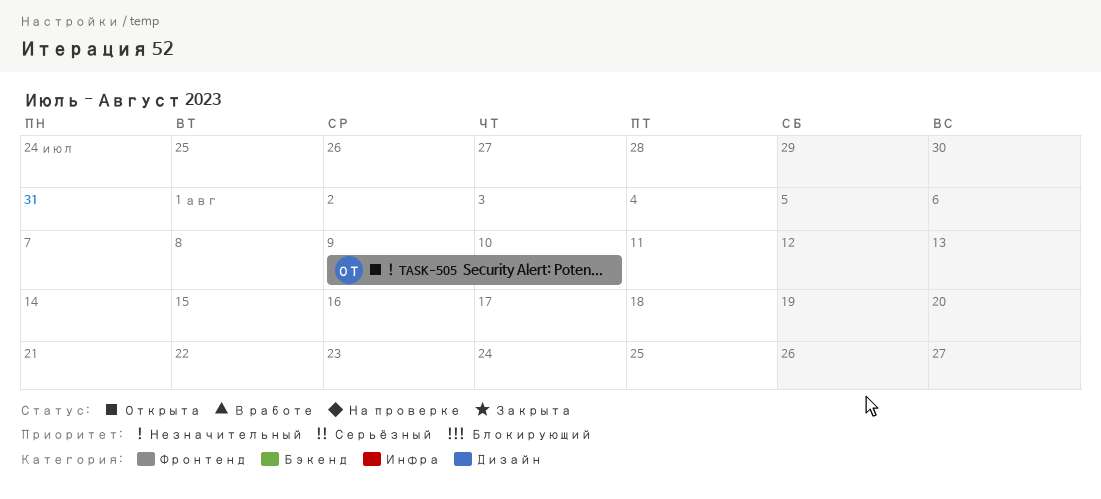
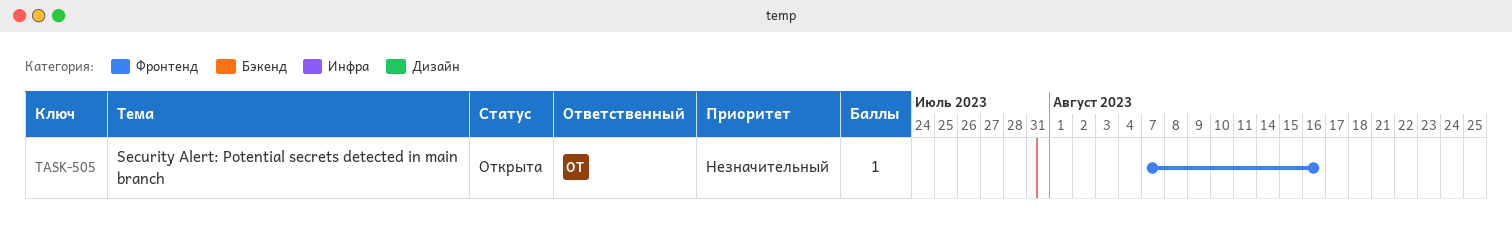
TASK-505, start: Aug 9 -> Aug 7
TASK-505, due: Aug 10 -> Aug 16

